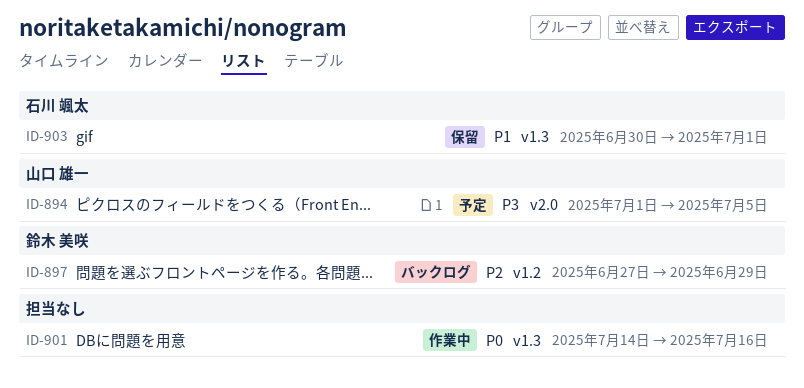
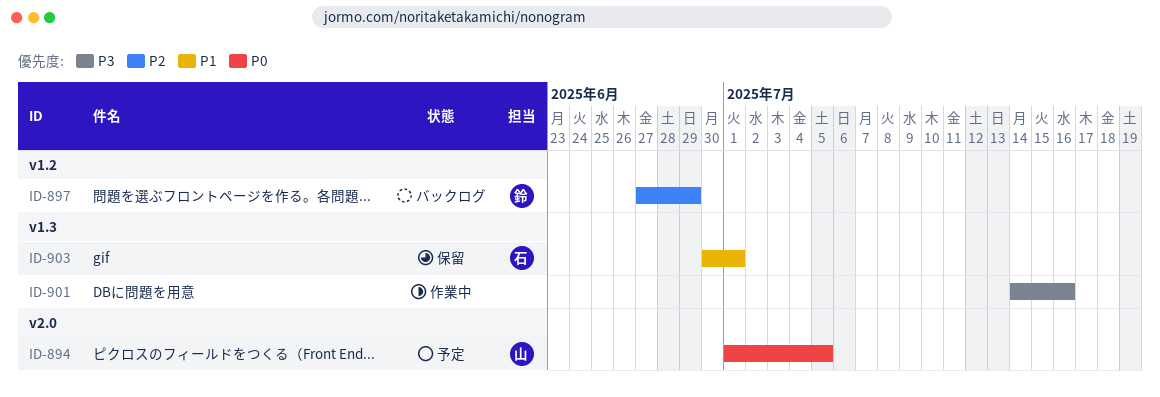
ID-894, priority: P3 -> P0
ID-901, priority: P0 -> P3

